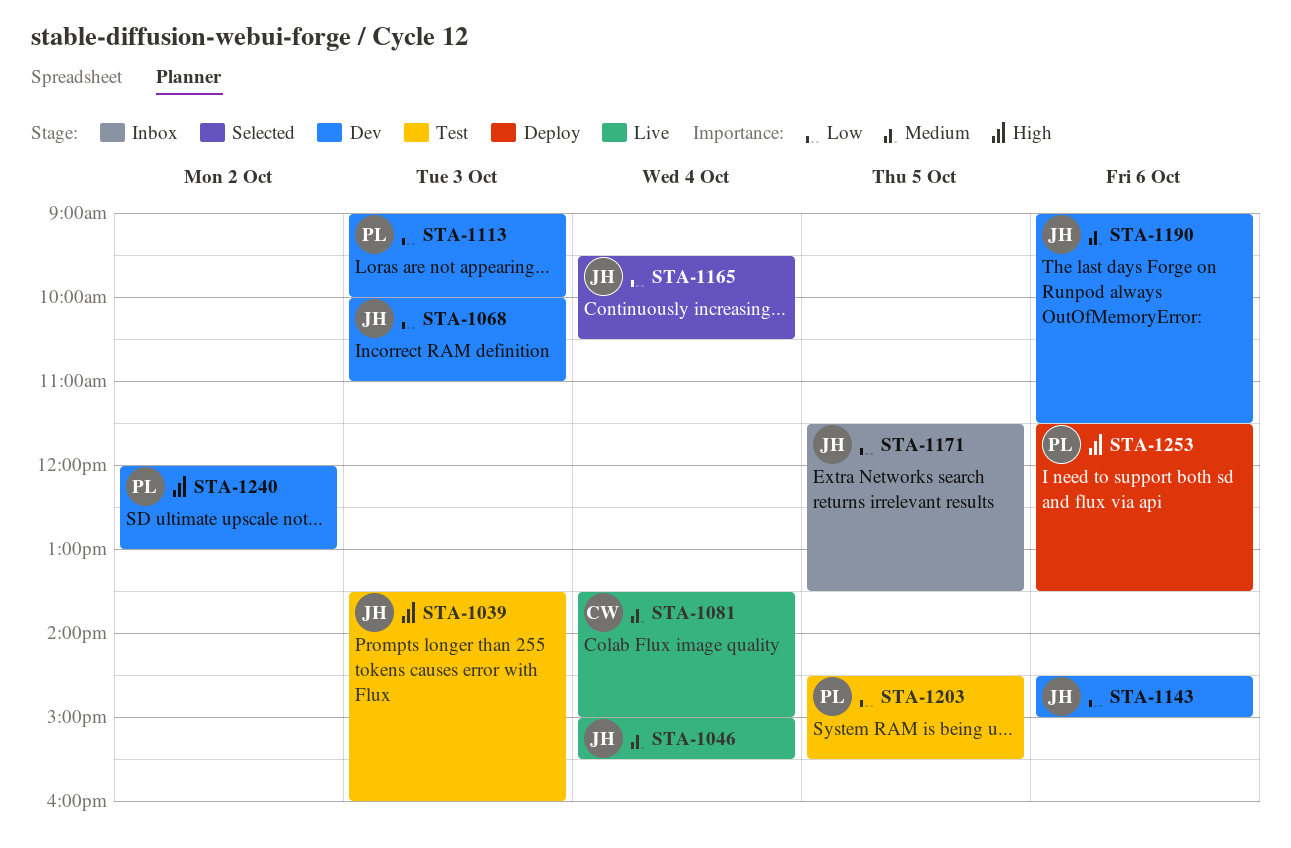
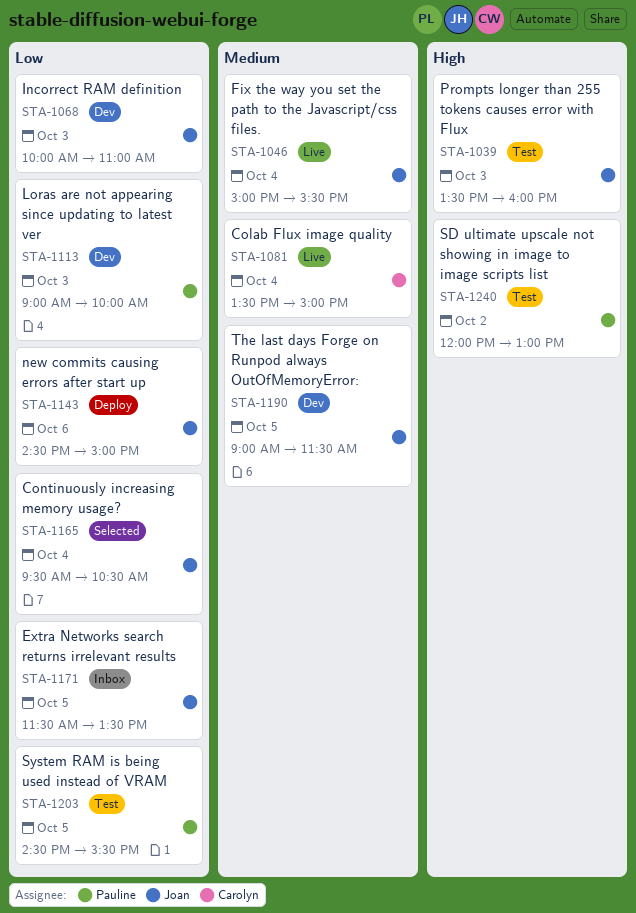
STA-1143, status: Dev -> Deploy
STA-1190, day: Oct 6 -> Oct 5
STA-1240, status: Dev -> Test
STA-1253: present -> none

